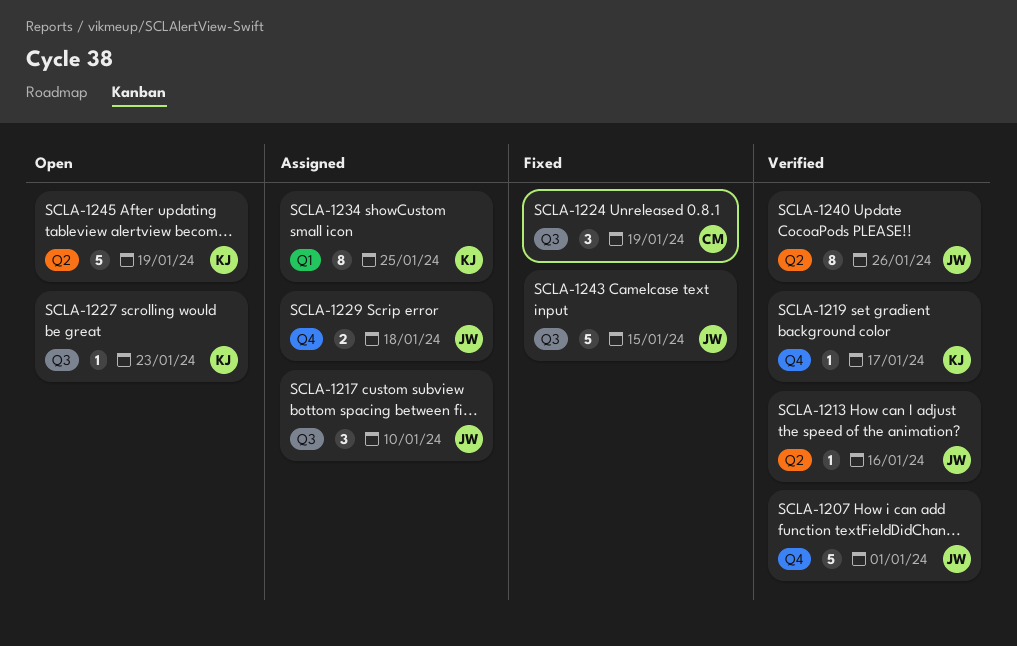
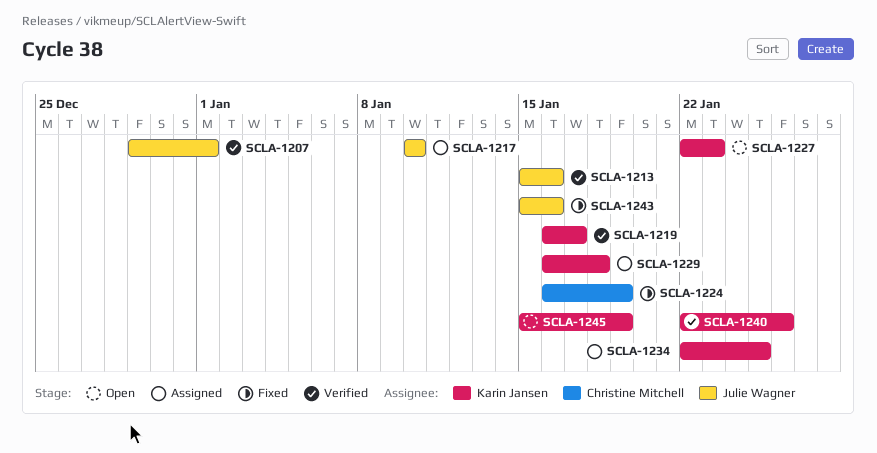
SCLA-1229, owner: Julie Wagner -> Karin Jansen
SCLA-1240, owner: Julie Wagner -> Karin Jansen
SCLA-1243, due: Jan 15 -> Jan 16

